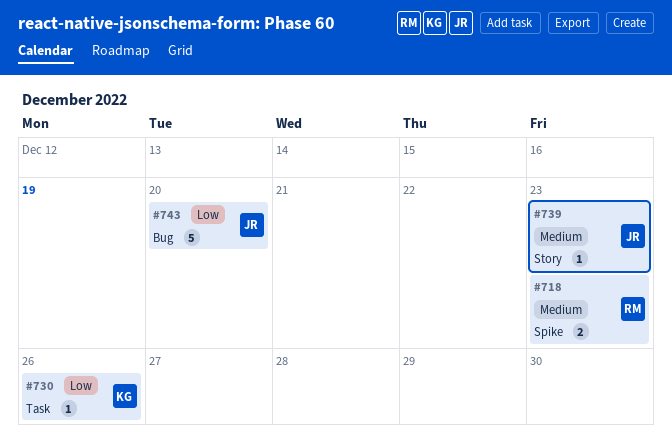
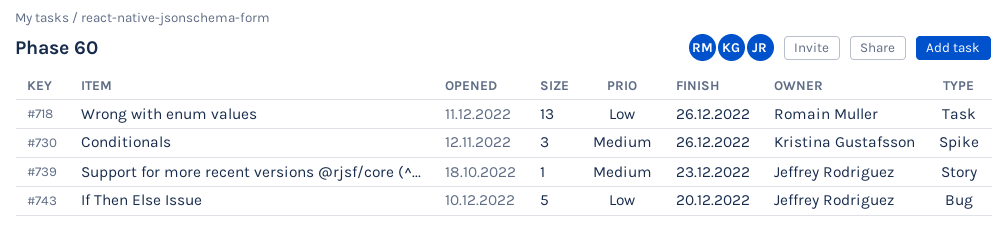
#718, priority: Medium -> Low
#718, label: Spike -> Task
#718, estimate: 2 -> 13
#718, due: Dec 23 -> Dec 26
#730, priority: Low -> Medium
#730, label: Task -> Spike
#730, estimate: 1 -> 3

